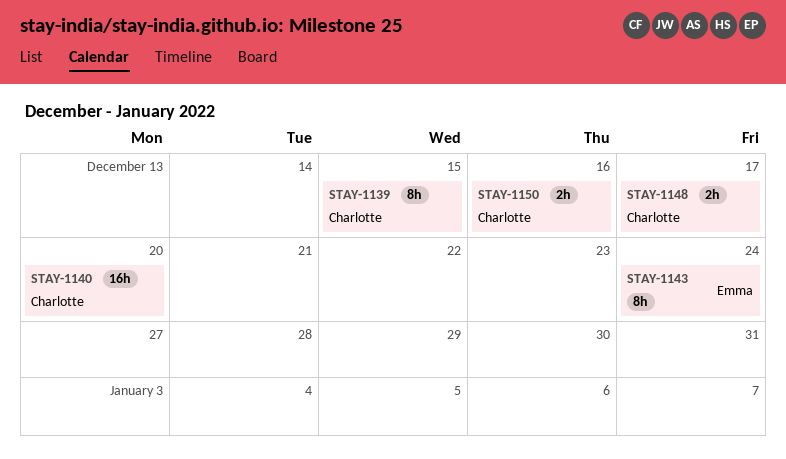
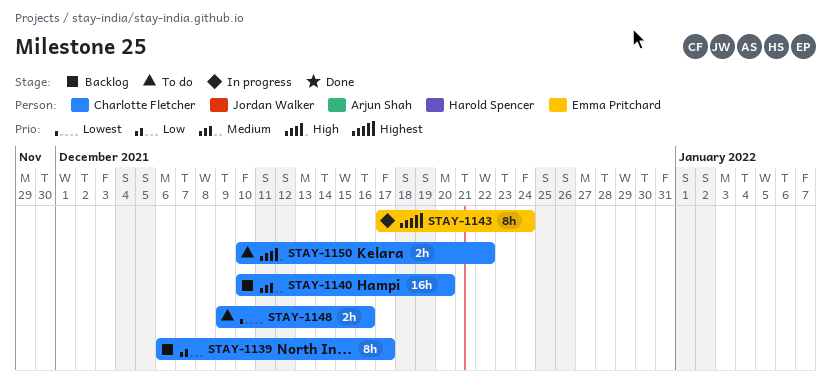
STAY-1139, due: Dec 15 -> Dec 17
STAY-1148, due: Dec 17 -> Dec 16
STAY-1150, due: Dec 16 -> Dec 22

